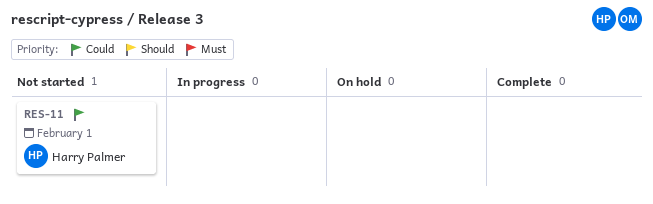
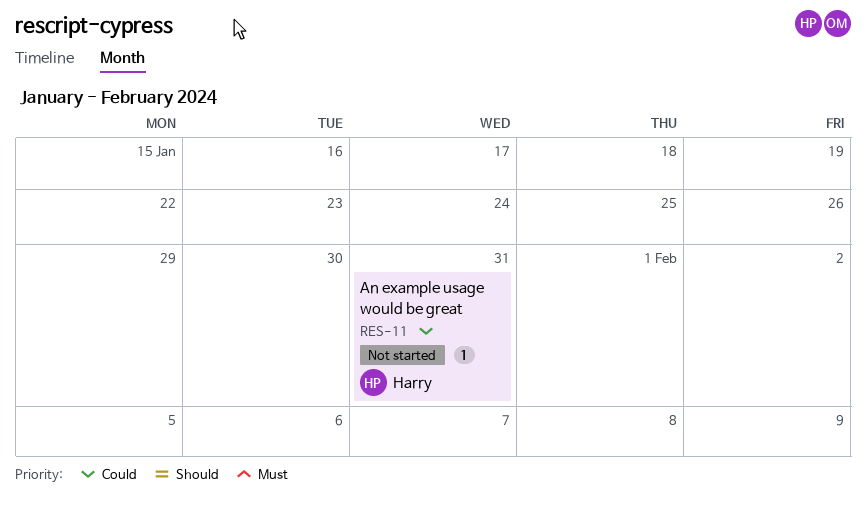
RES-11, due: Feb 1 -> Jan 31

